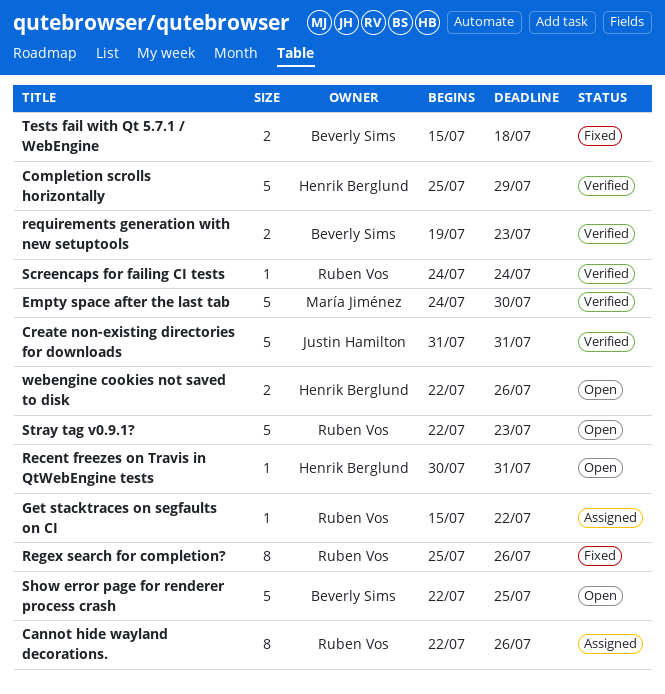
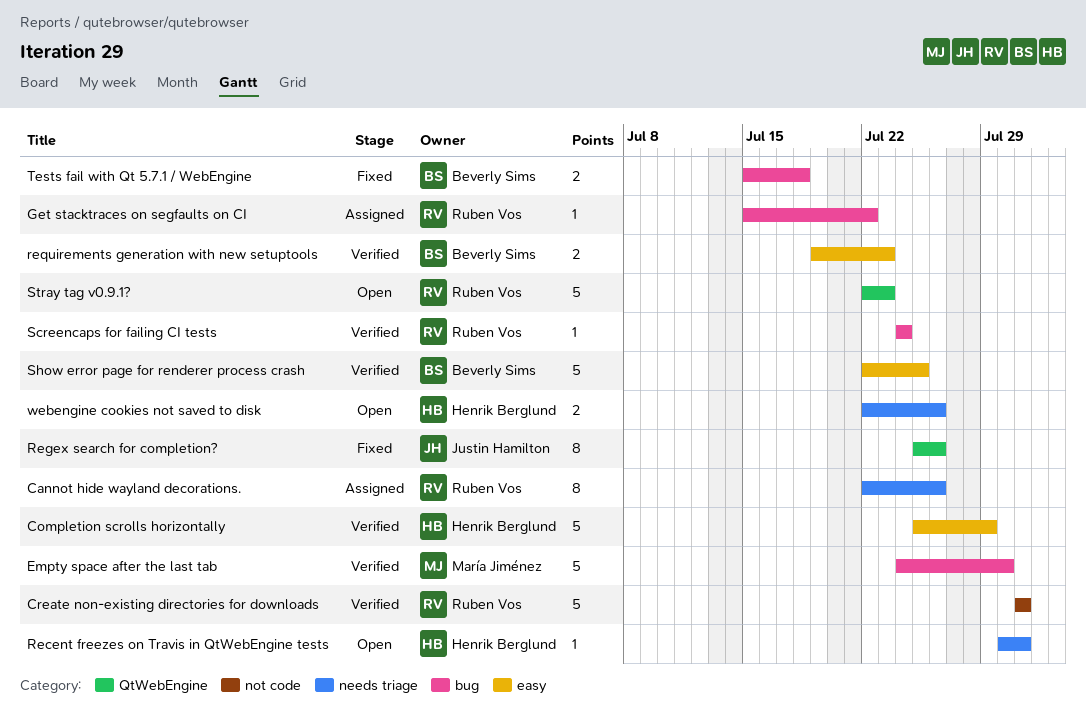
Create non-existing directories for downloads, owner: Justin Hamilton -> Ruben Vos
Regex search for completion?, owner: Ruben Vos -> Justin Hamilton
Show error page for renderer process crash, status: Open -> Verified

